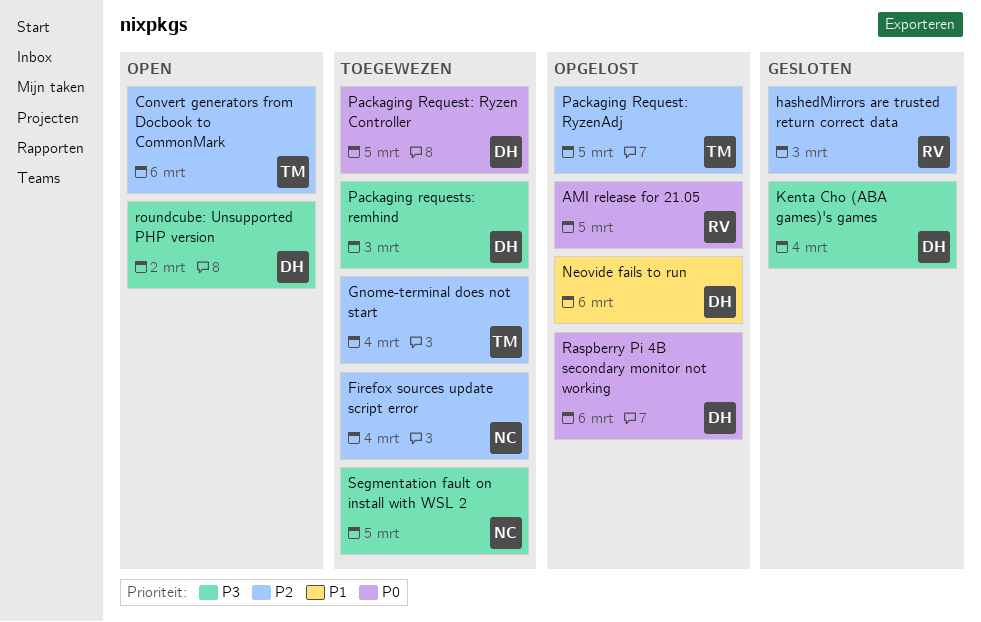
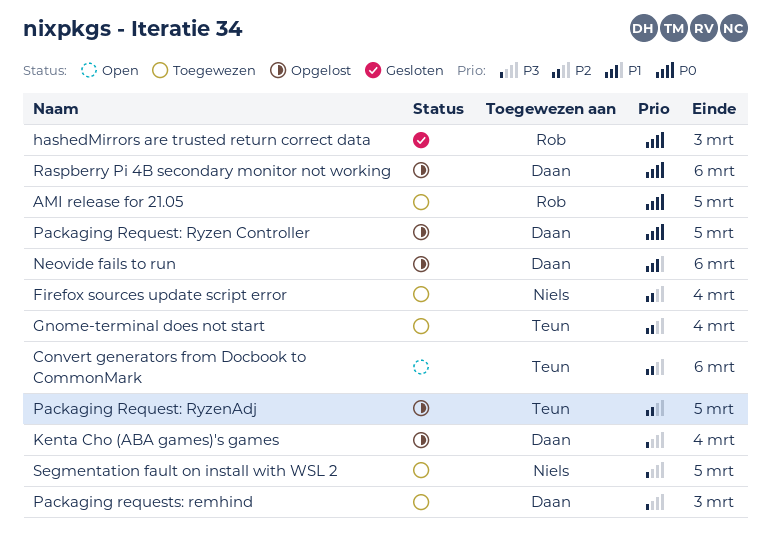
AMI release for 21.05, status: Opgelost -> Toegewezen
hashedMirrors are trusted return correct data, priority: P2 -> P0
Kenta Cho (ABA games)'s games, status: Gesloten -> Opgelost
Packaging Request: Ryzen Controller, status: Toegewezen -> Opgelost
roundcube: Unsupported PHP version: present -> none

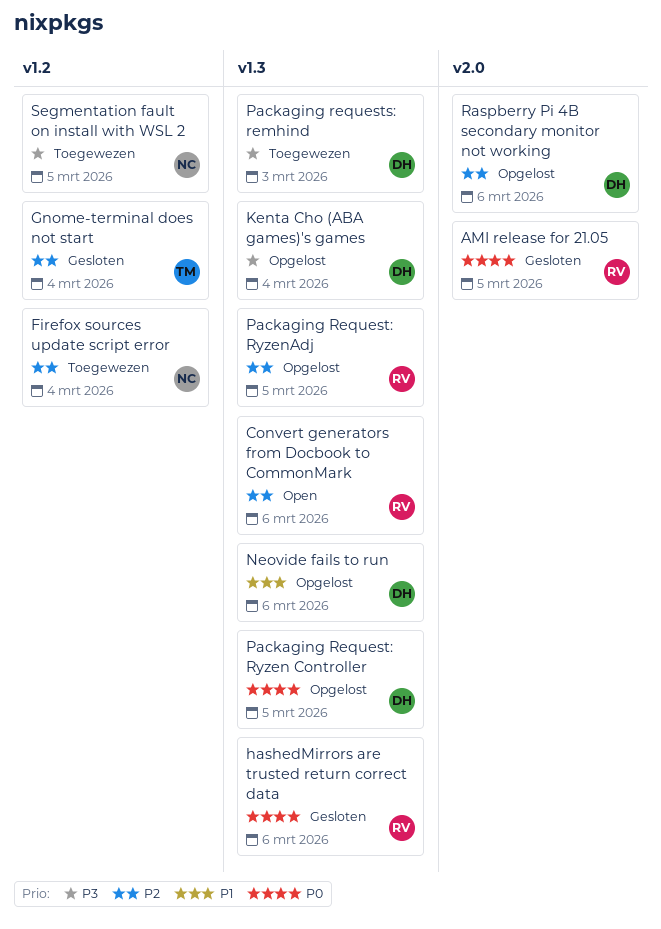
AMI release for 21.05, status: Toegewezen -> Gesloten
Convert generators from Docbook to CommonMark, owner: Teun -> Rob
Gnome-terminal does not start, status: Toegewezen -> Gesloten
hashedMirrors are trusted return correct data, due: Mar 3 -> Mar 6
Packaging Request: RyzenAdj, owner: Teun -> Rob
Raspberry Pi 4B secondary monitor not working, priority: P0 -> P2

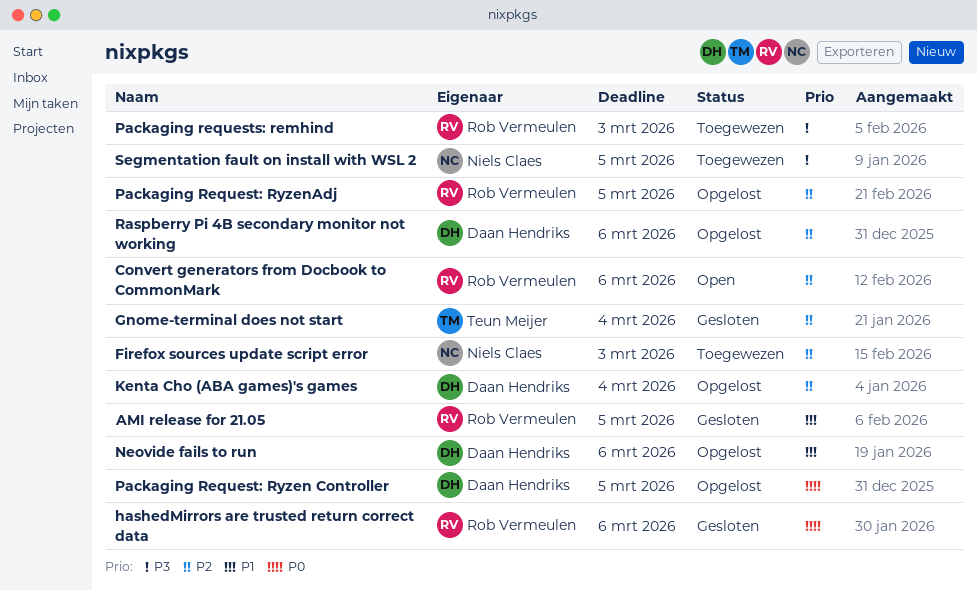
AMI release for 21.05, priority: P0 -> P1
Firefox sources update script error, due: Mar 4 -> Mar 3
Kenta Cho (ABA games)'s games, priority: P3 -> P2
Packaging requests: remhind, owner: Daan Hendriks -> Rob Vermeulen

